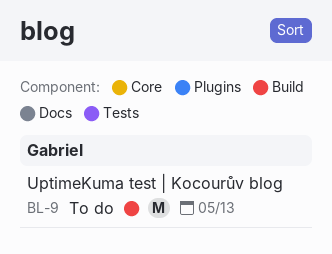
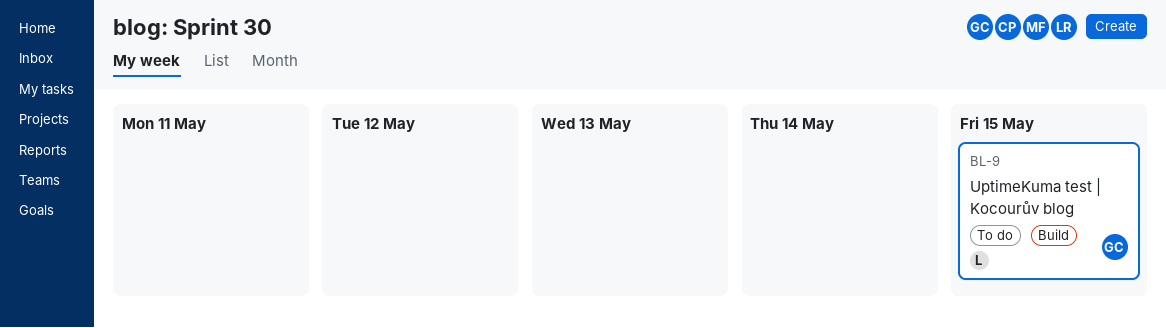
BL-9, estimate: M -> L
BL-9, due: May 13 -> May 15

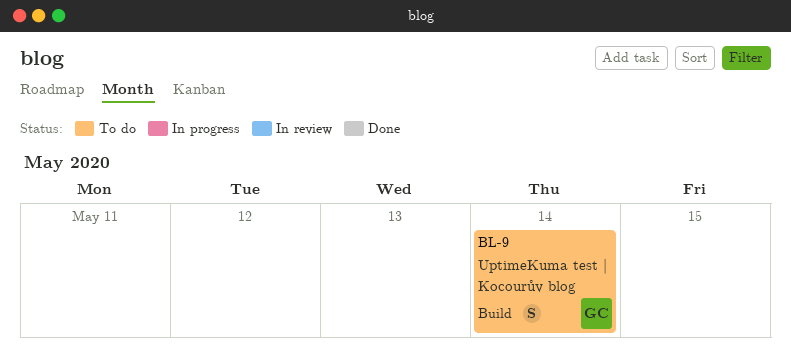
BL-9, estimate: L -> S
BL-9, due: May 15 -> May 14

